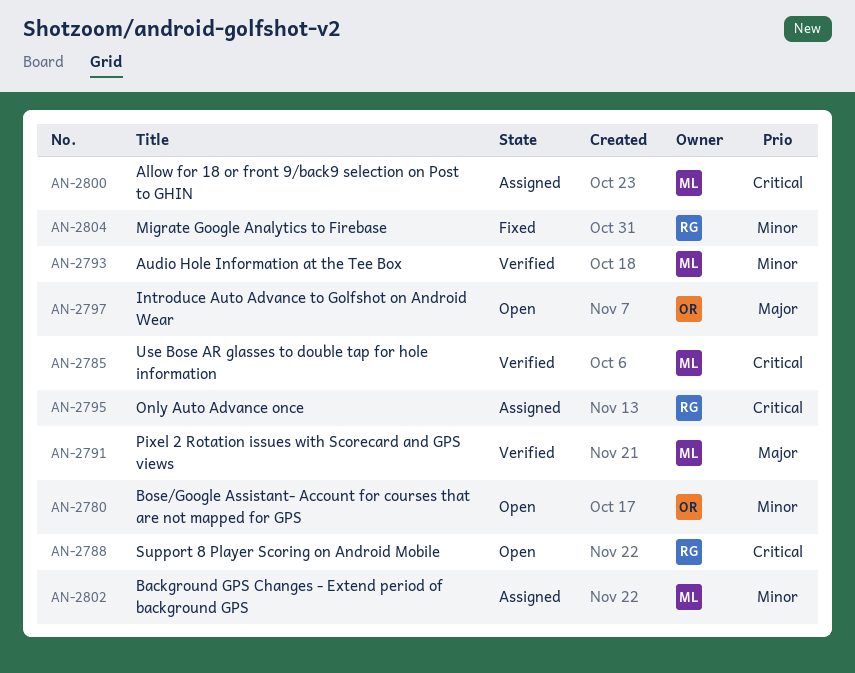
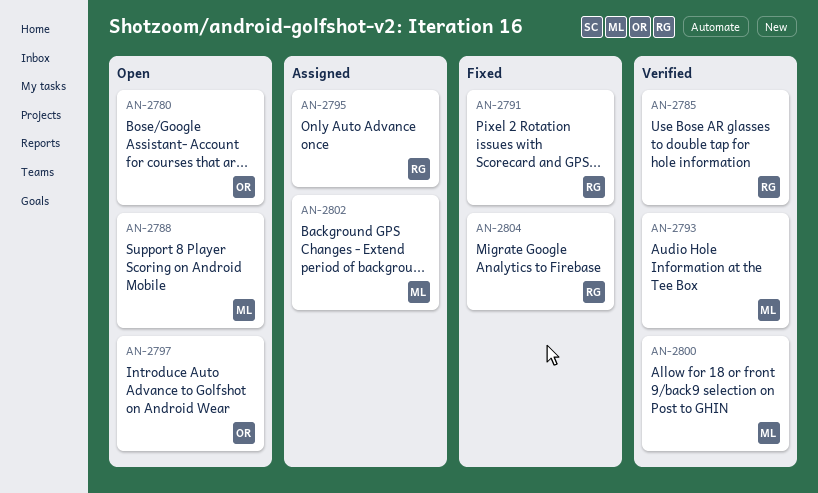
AN-2785, owner: ML -> RG
AN-2788, owner: RG -> ML
AN-2791, status: Verified -> Fixed
AN-2791, owner: ML -> RG
AN-2800, status: Assigned -> Verified

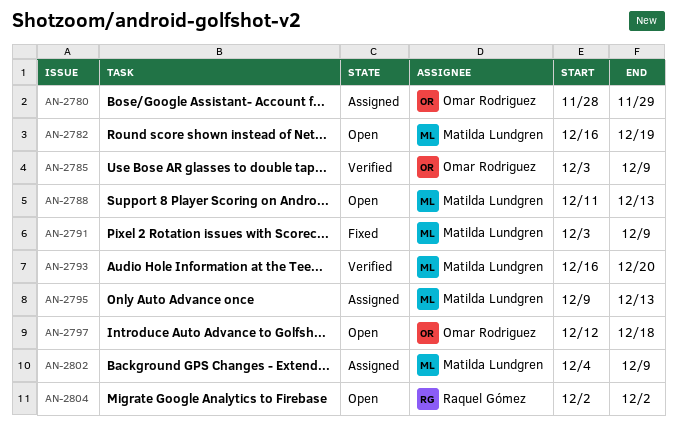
AN-2780, status: Open -> Assigned
AN-2782: none -> present
AN-2785, owner: Raquel Gómez -> Omar Rodriguez
AN-2791, owner: Raquel Gómez -> Matilda Lundgren
AN-2795, owner: Raquel Gómez -> Matilda Lundgren
AN-2800: present -> none
AN-2804, status: Fixed -> Open

